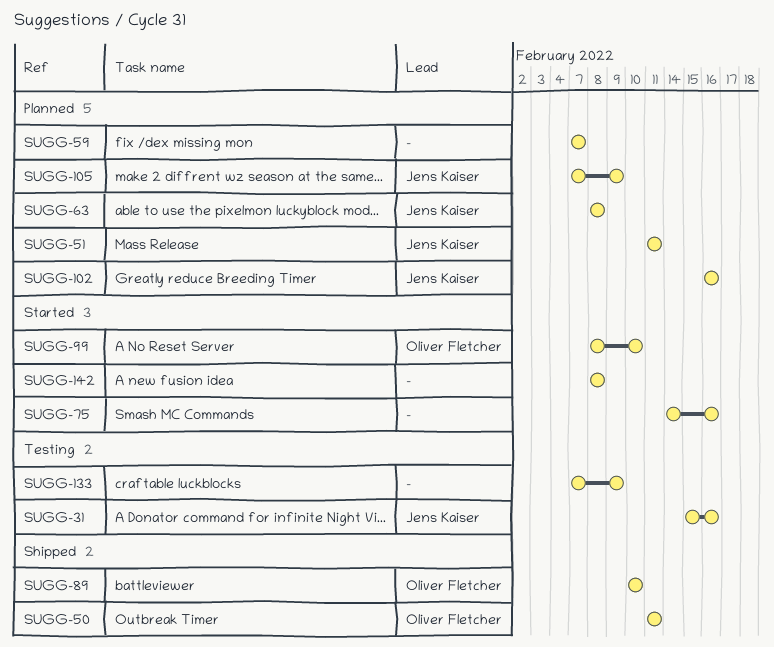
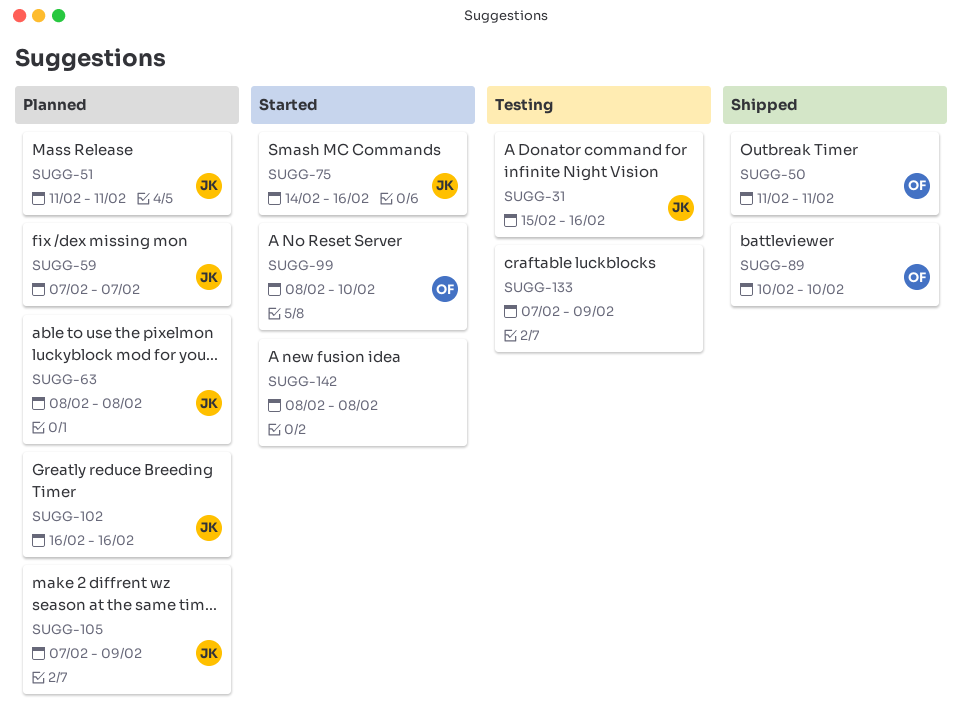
SUGG-59, owner: none -> Jens Kaiser
SUGG-75, owner: none -> Jens Kaiser

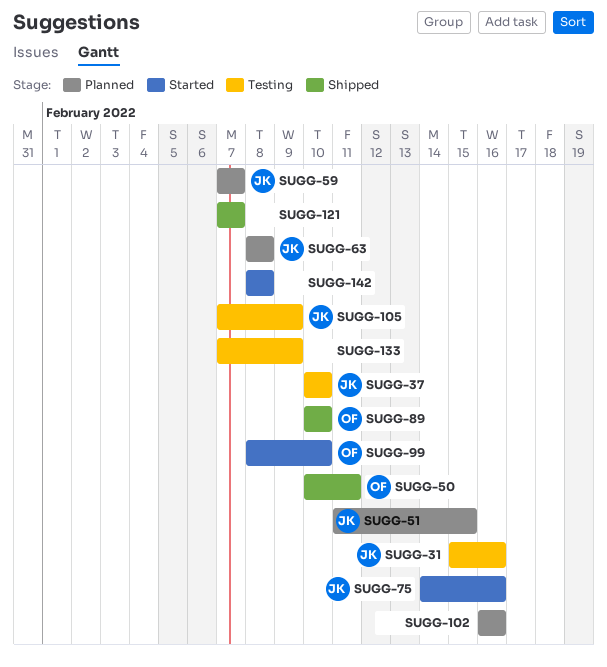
SUGG-37: none -> present
SUGG-50, start: Feb 11 -> Feb 10
SUGG-51, due: Feb 11 -> Feb 15
SUGG-102, owner: JK -> none
SUGG-105, status: Planned -> Testing
SUGG-121: none -> present

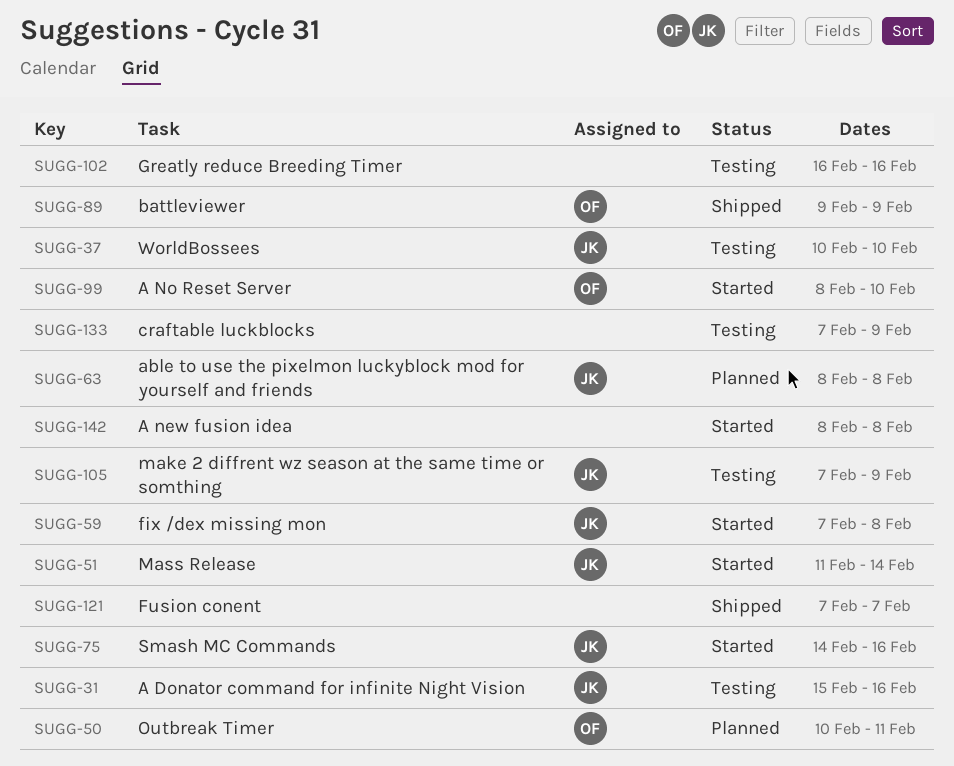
SUGG-50, status: Shipped -> Planned
SUGG-51, status: Planned -> Started
SUGG-51, due: Feb 15 -> Feb 14
SUGG-59, status: Planned -> Started
SUGG-59, due: Feb 7 -> Feb 8
SUGG-89, start: Feb 10 -> Feb 9
SUGG-89, due: Feb 10 -> Feb 9
SUGG-102, status: Planned -> Testing

